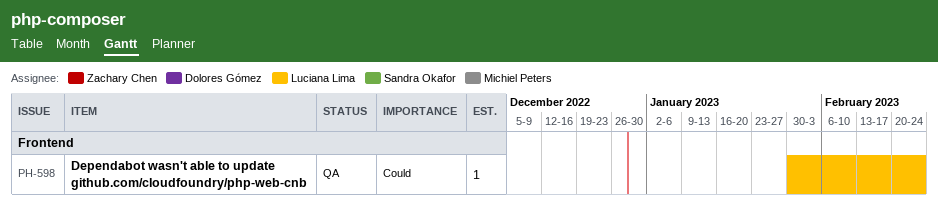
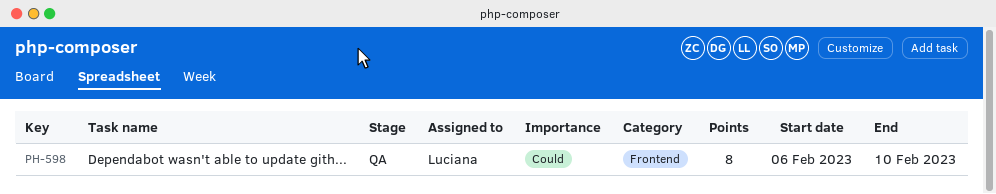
PH-598, estimate: 1 -> 8
PH-598, start: Jan 30 -> Feb 6
PH-598, due: Feb 24 -> Feb 10

